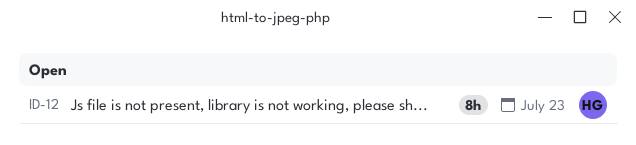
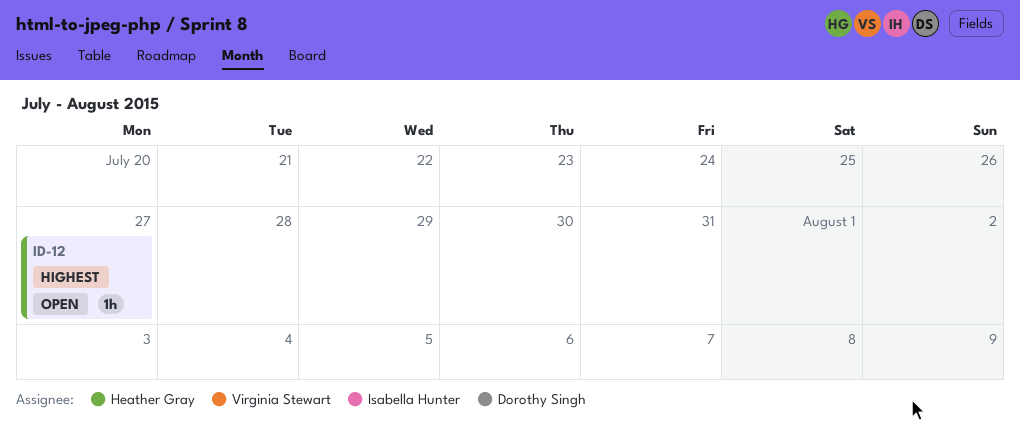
ID-12, estimate: 8h -> 1h
ID-12, due: Jul 23 -> Jul 27

